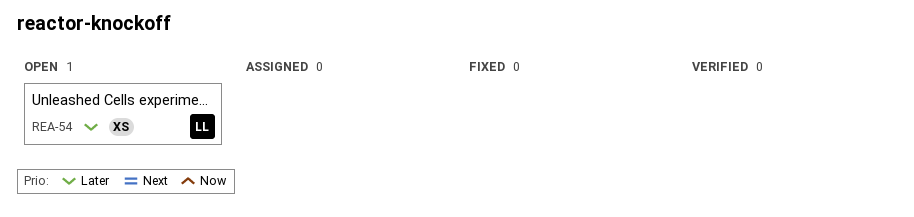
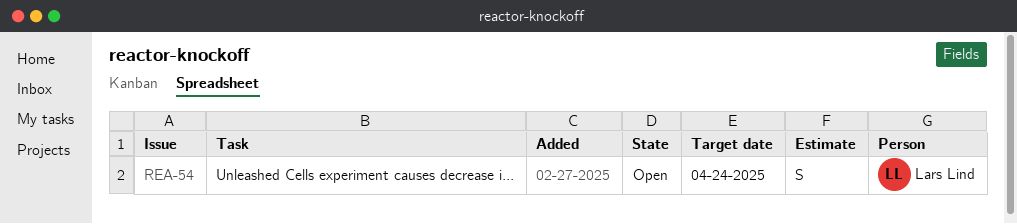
REA-54, estimate: XS -> S

